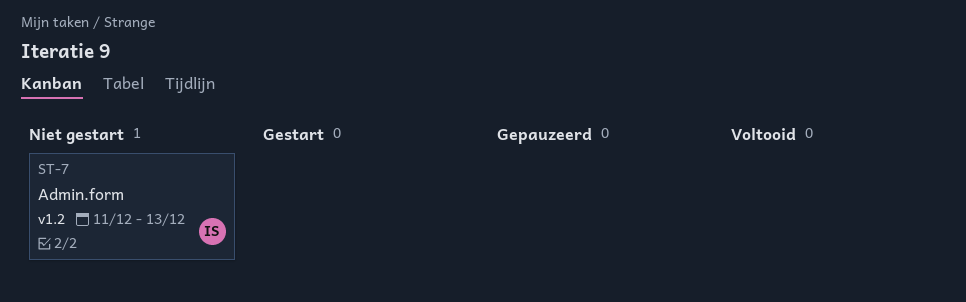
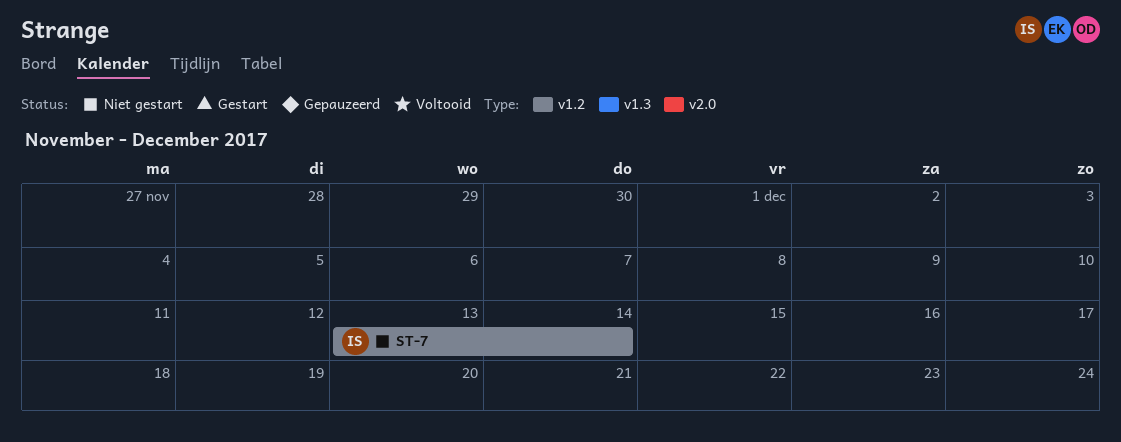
ST-7, start: Dec 11 -> Dec 13
ST-7, due: Dec 13 -> Dec 14

